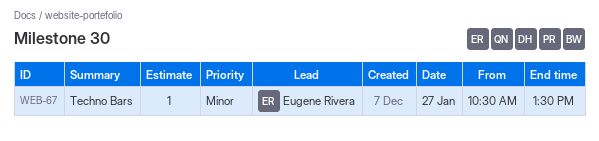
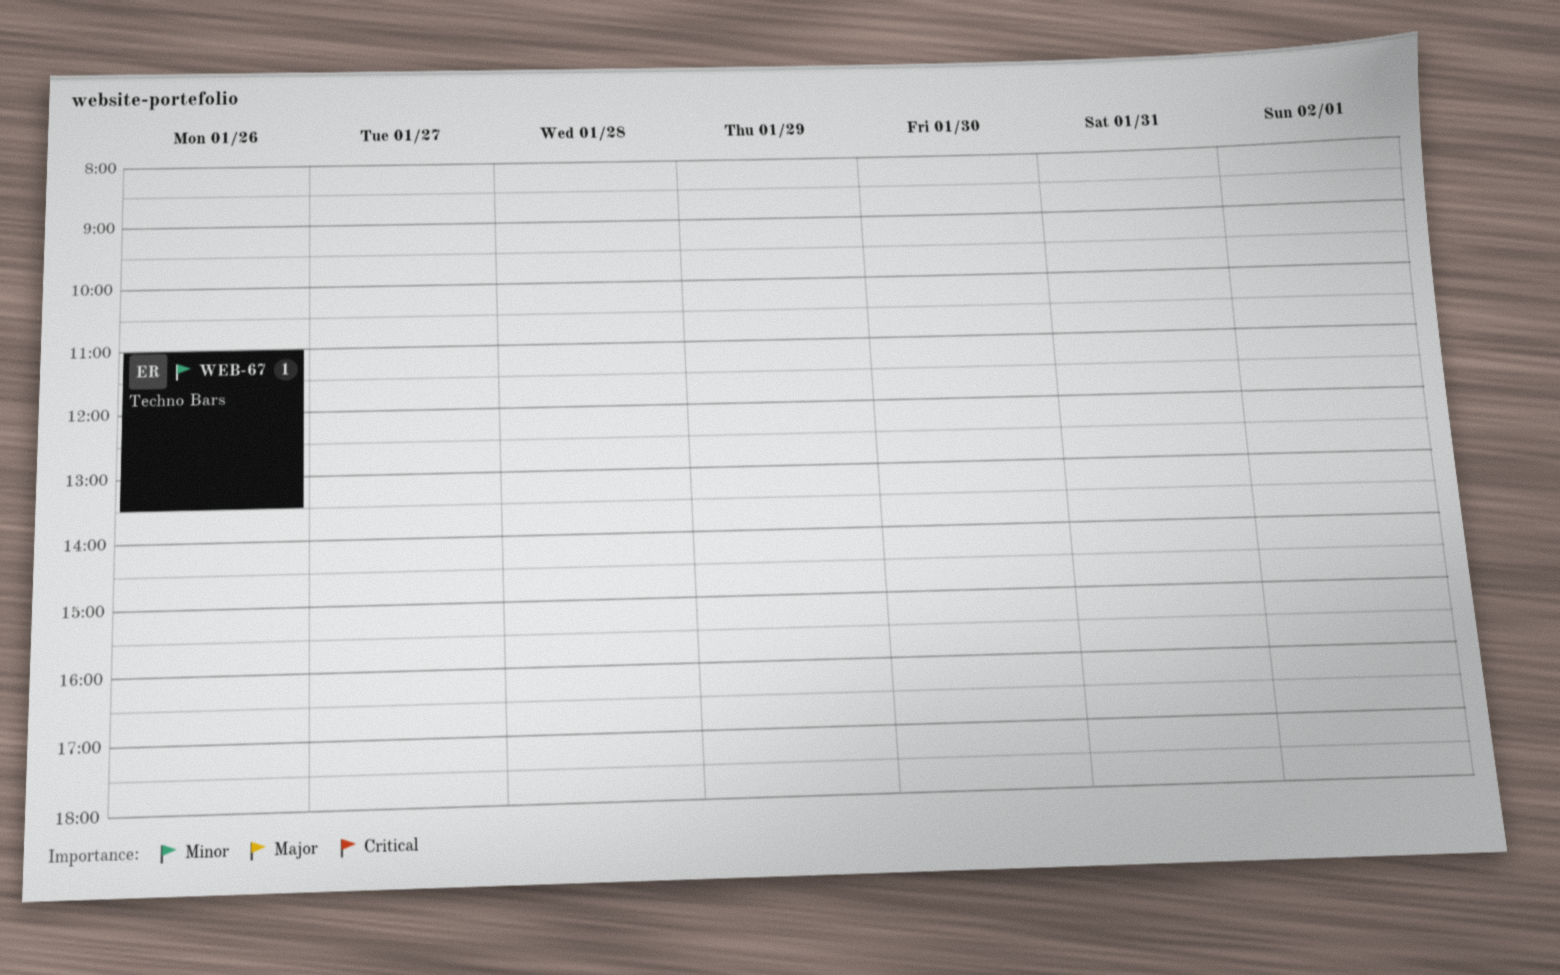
WEB-67, day: Jan 27 -> Jan 26
WEB-67, begins: 10:30 -> 11:00

